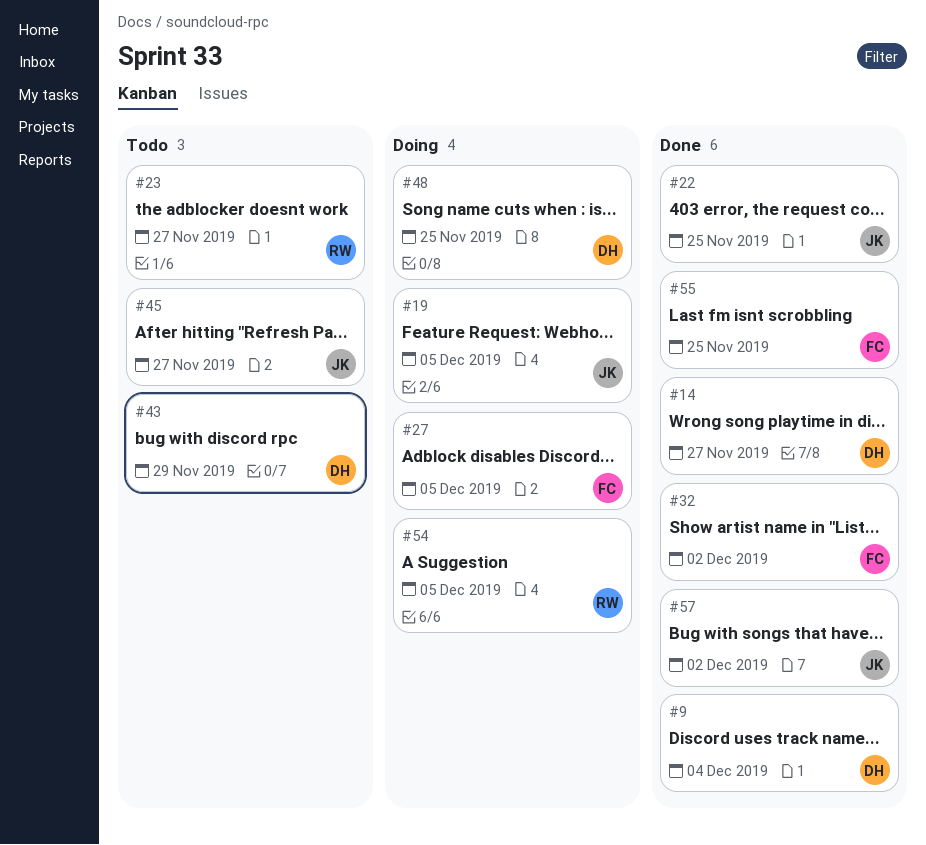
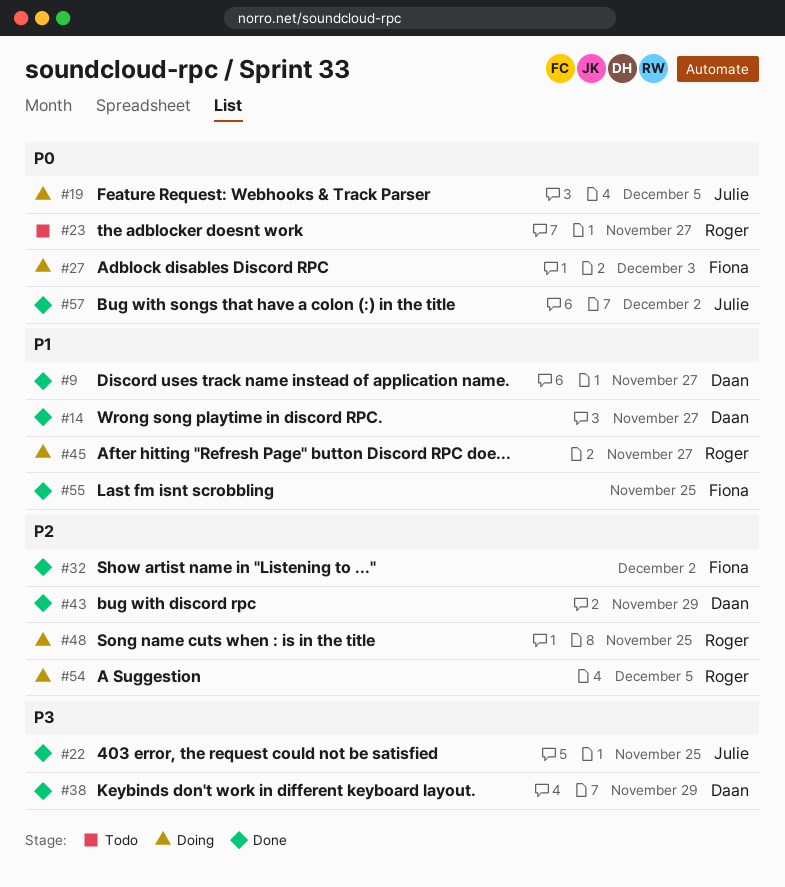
#9, due: Dec 4 -> Nov 27
#27, due: Dec 5 -> Dec 3
#38: none -> present
#43, status: Todo -> Done
#45, status: Todo -> Doing
#45, owner: Julie -> Roger
#48, owner: Daan -> Roger

